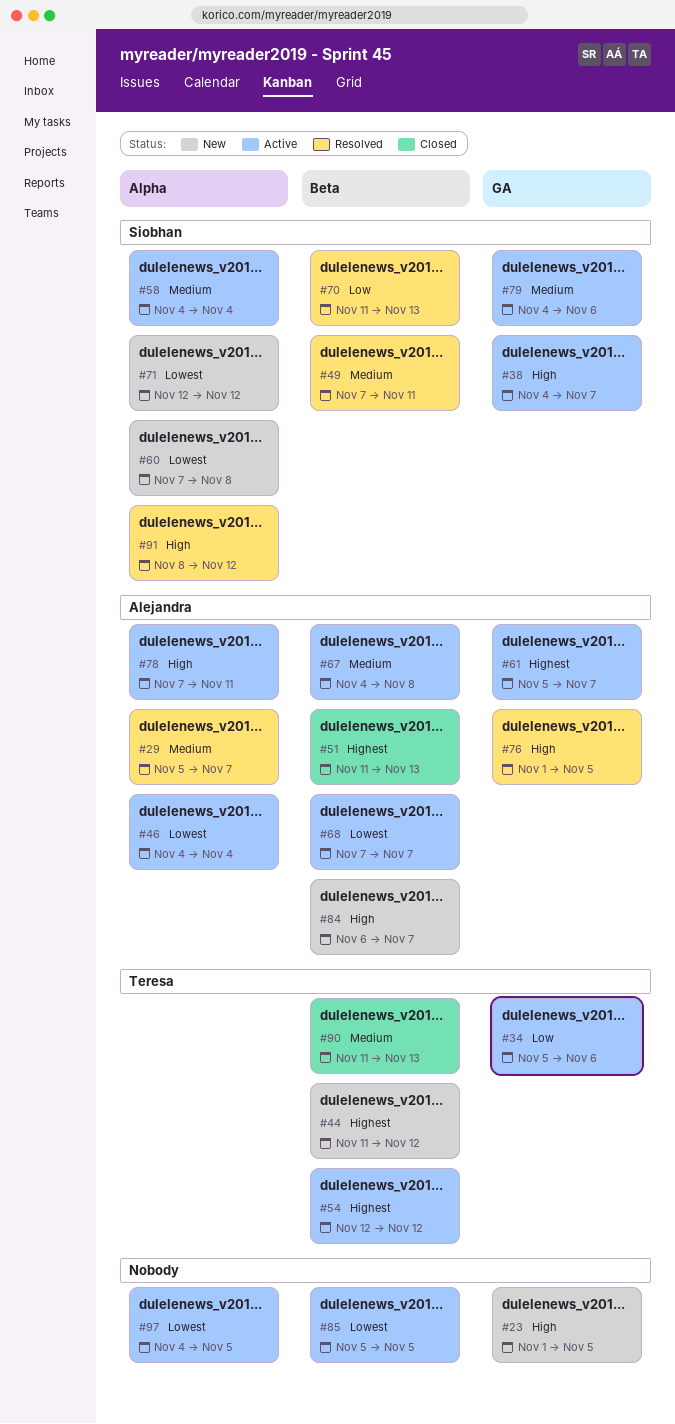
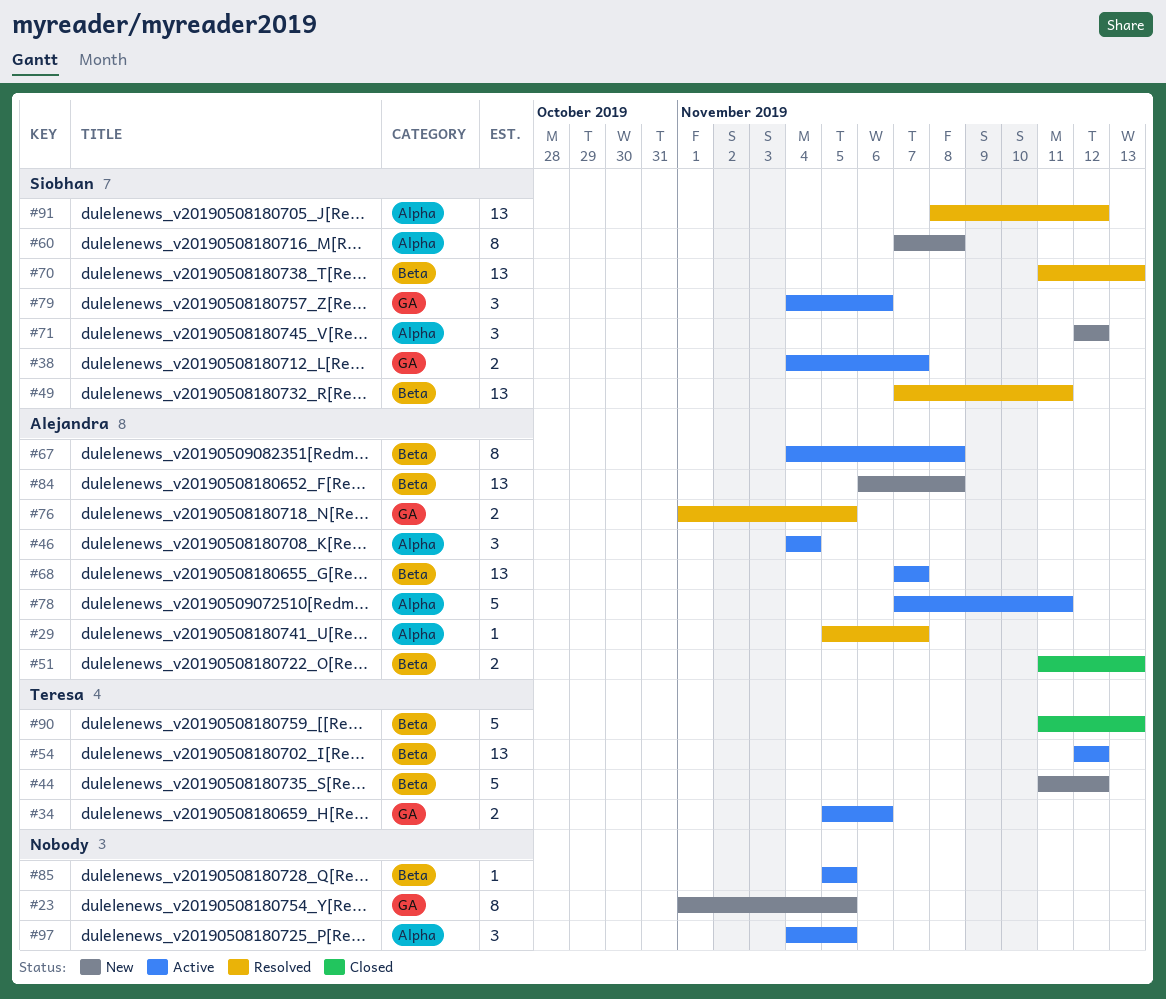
#58: present -> none
#61: present -> none
#84, due: Nov 7 -> Nov 8

